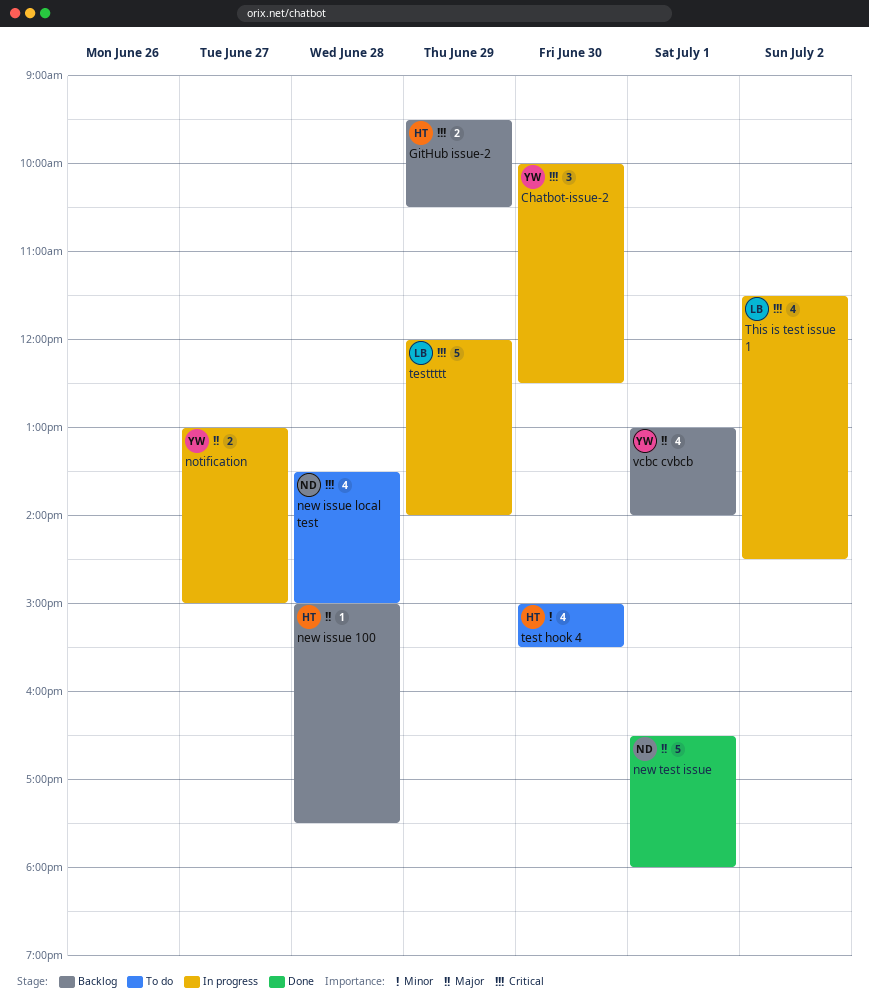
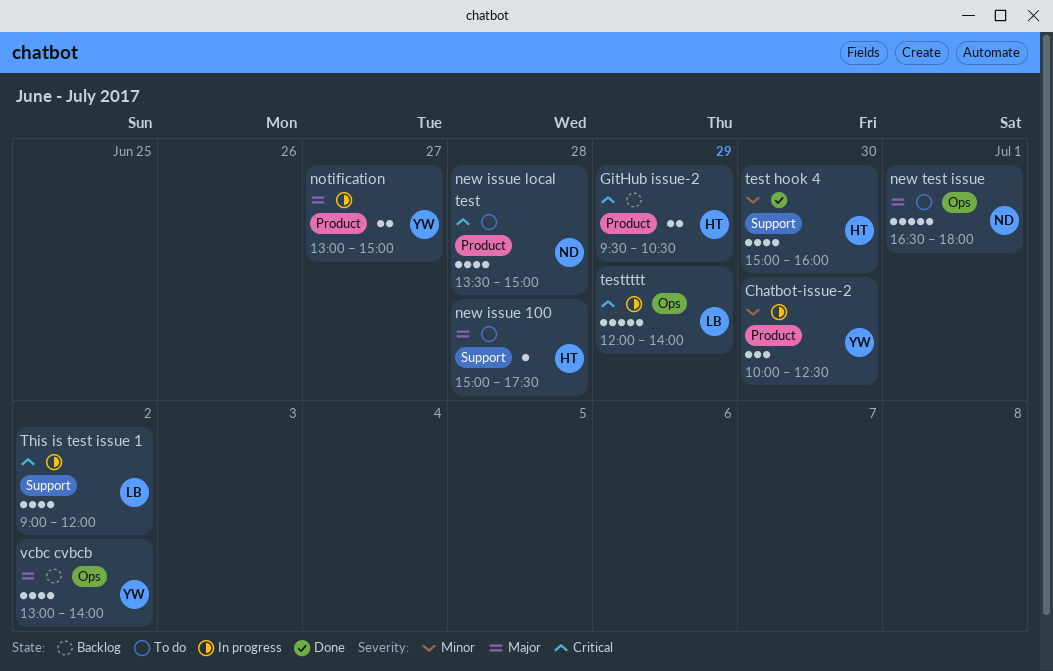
Chatbot-issue-2, priority: Critical -> Minor
new issue 100, status: Backlog -> To do
new test issue, status: Done -> To do
test hook 4, status: To do -> Done
test hook 4, ends: 15:30 -> 16:00
This is test issue 1, begins: 11:30 -> 09:00
This is test issue 1, ends: 14:30 -> 12:00
vcbc cvbcb, day: Jul 1 -> Jul 2

